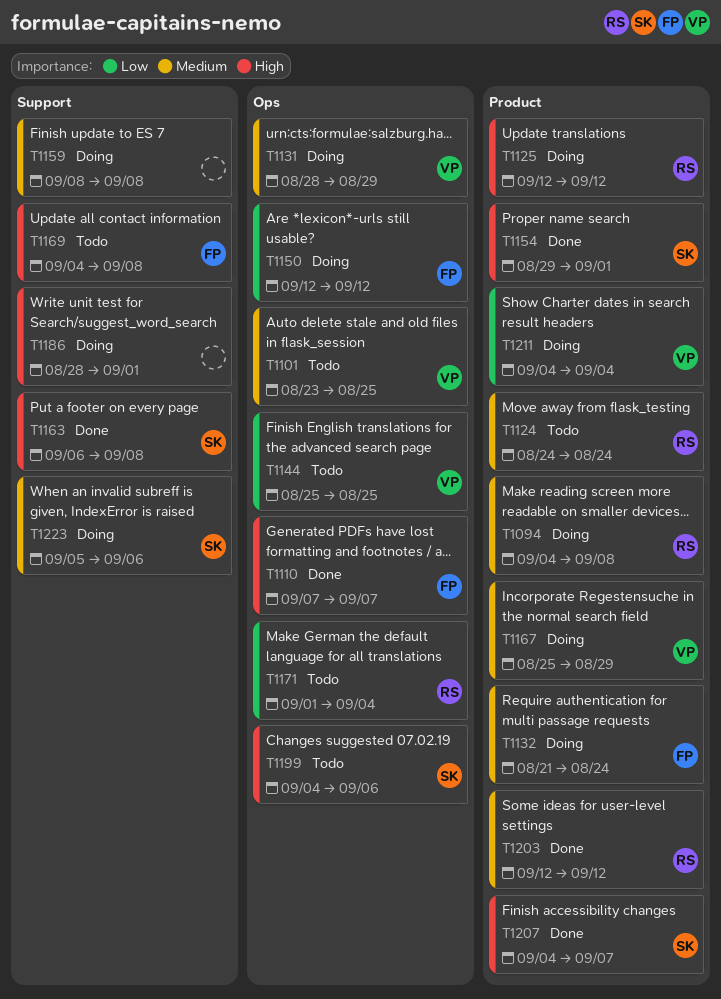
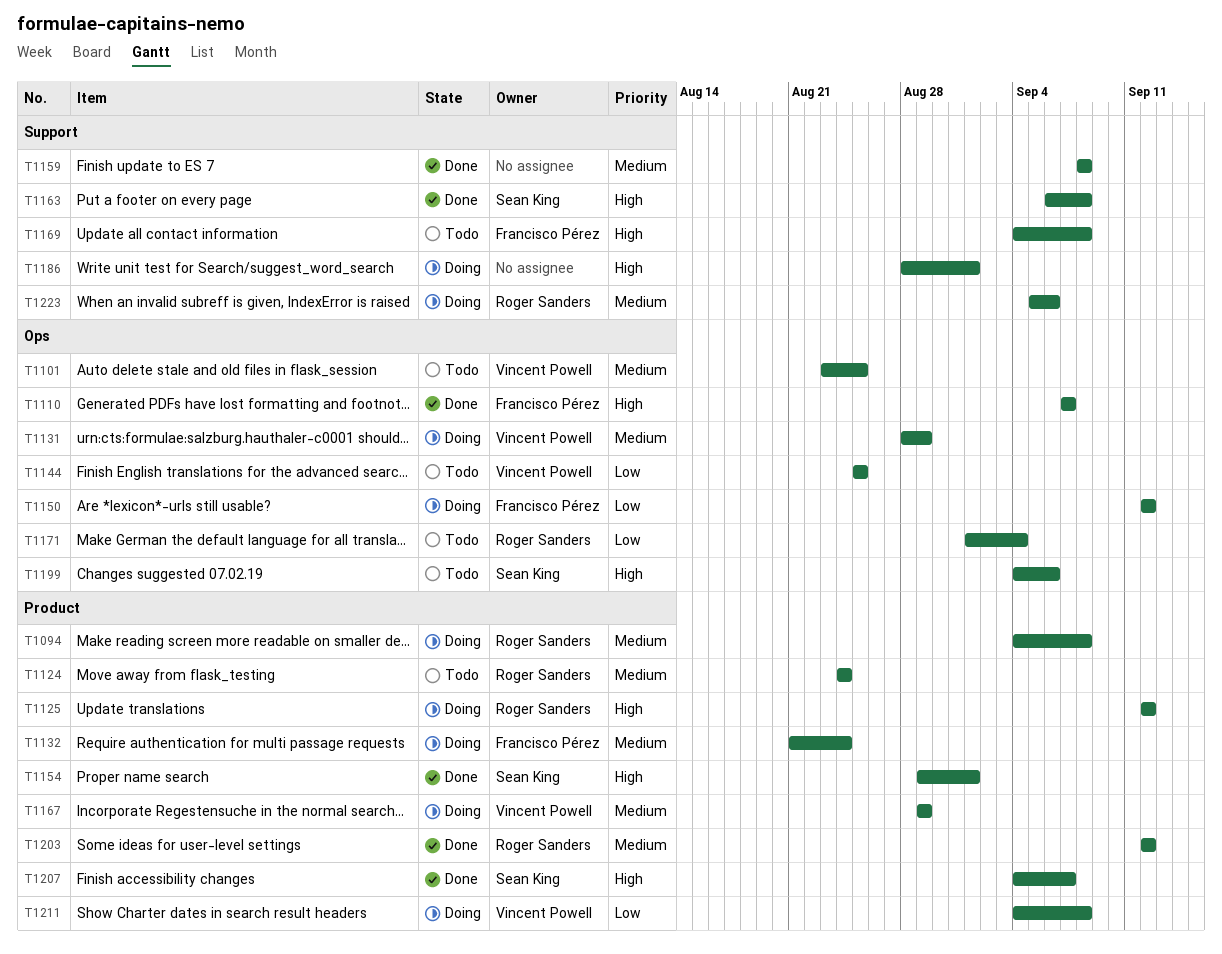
T1159, status: Doing -> Done
T1167, start: Aug 25 -> Aug 29
T1211, due: Sep 4 -> Sep 8
T1223, owner: Sean King -> Roger Sanders

